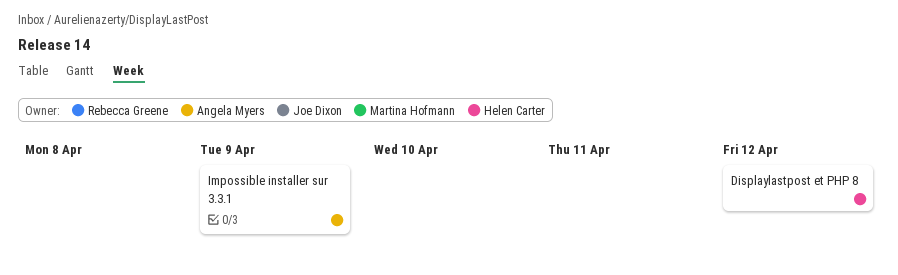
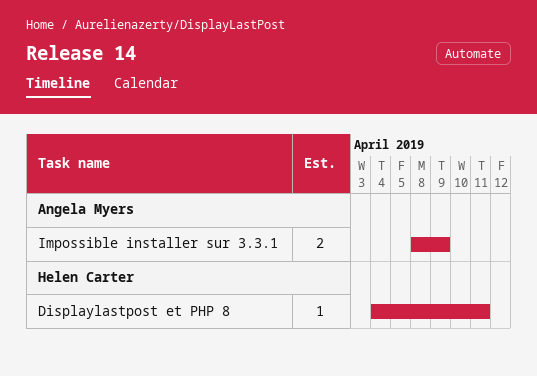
Displaylastpost et PHP 8, due: Apr 12 -> Apr 11

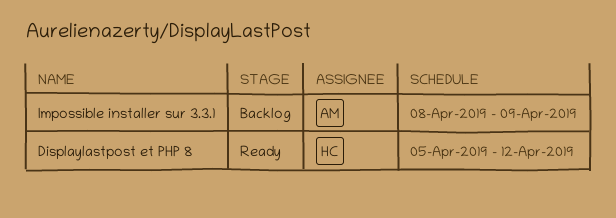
Displaylastpost et PHP 8, start: Apr 4 -> Apr 5
Displaylastpost et PHP 8, due: Apr 11 -> Apr 12

